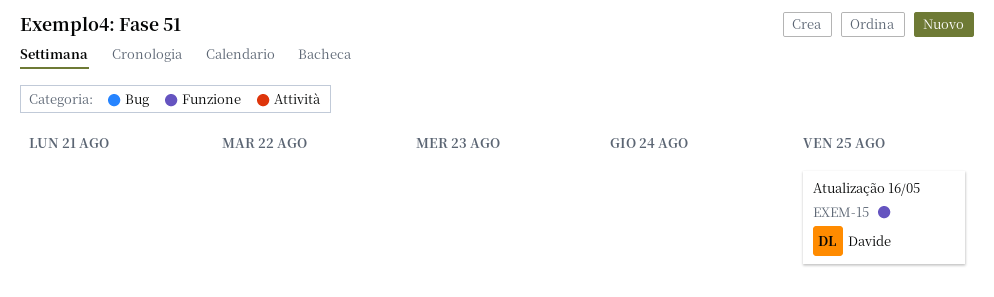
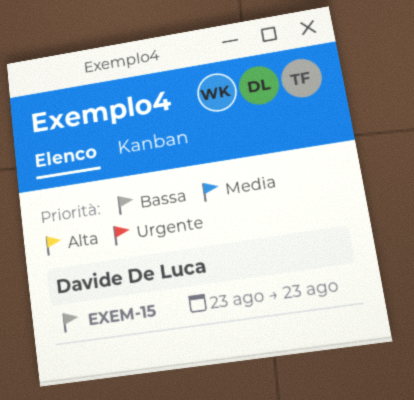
EXEM-15, due: Aug 25 -> Aug 23

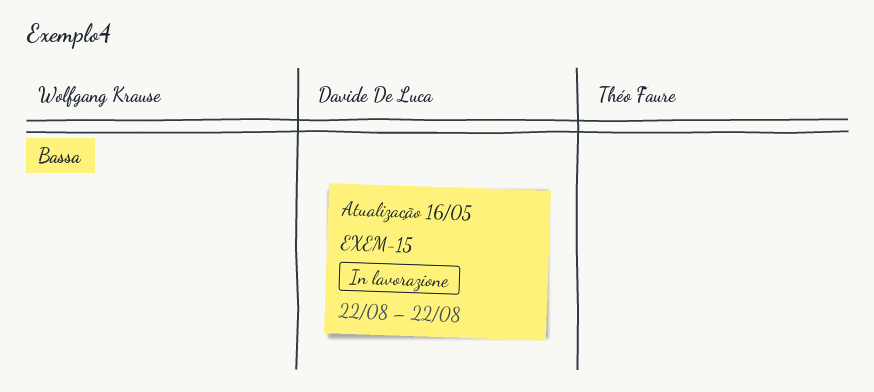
EXEM-15, start: Aug 23 -> Aug 22
EXEM-15, due: Aug 23 -> Aug 22

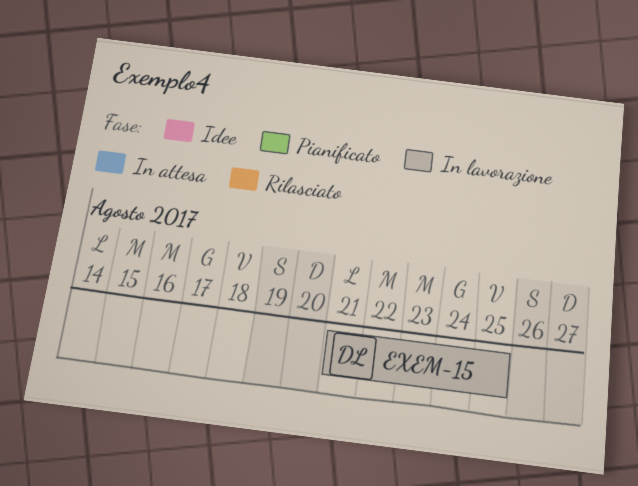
EXEM-15, start: Aug 22 -> Aug 21
EXEM-15, due: Aug 22 -> Aug 25

